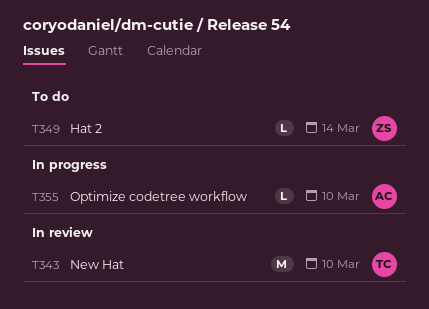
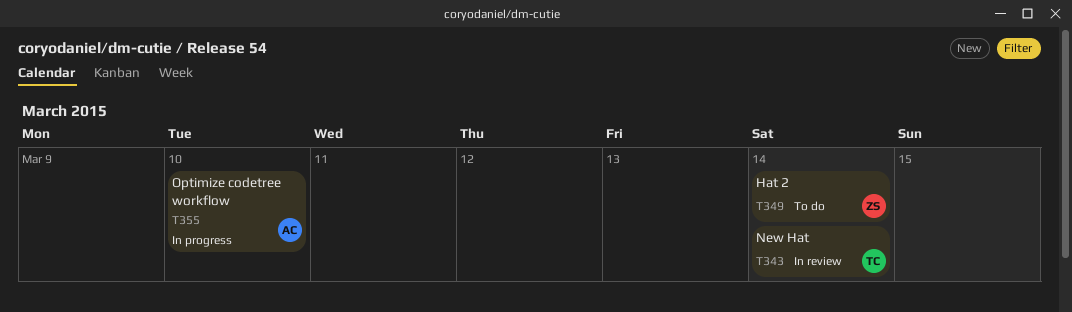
T343, due: Mar 10 -> Mar 14

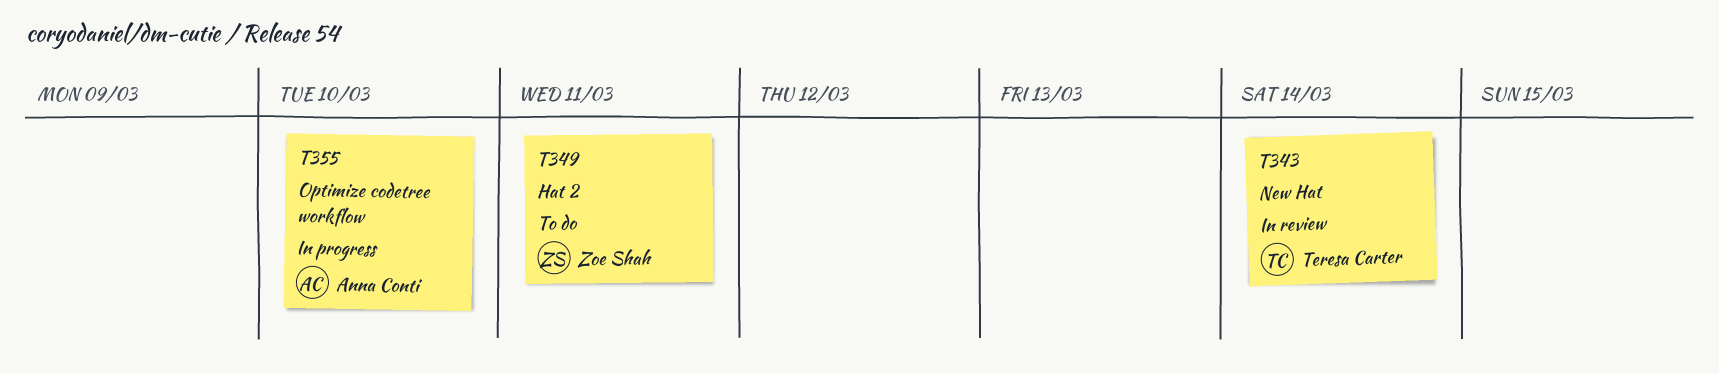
T349, due: Mar 14 -> Mar 11

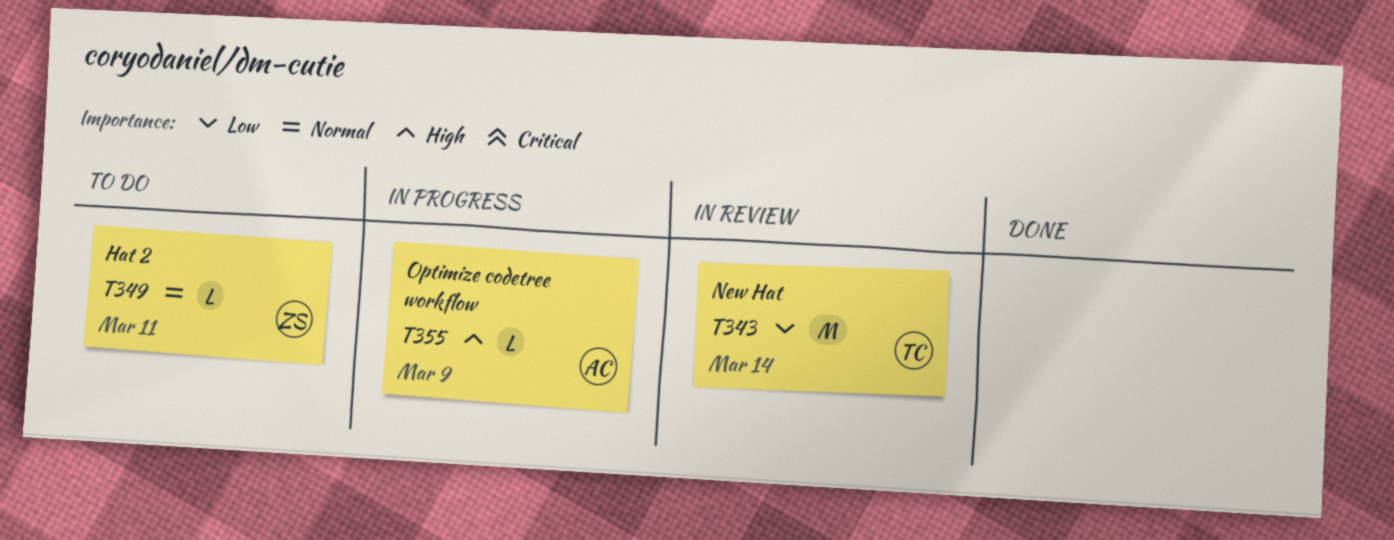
T355, due: Mar 10 -> Mar 9

